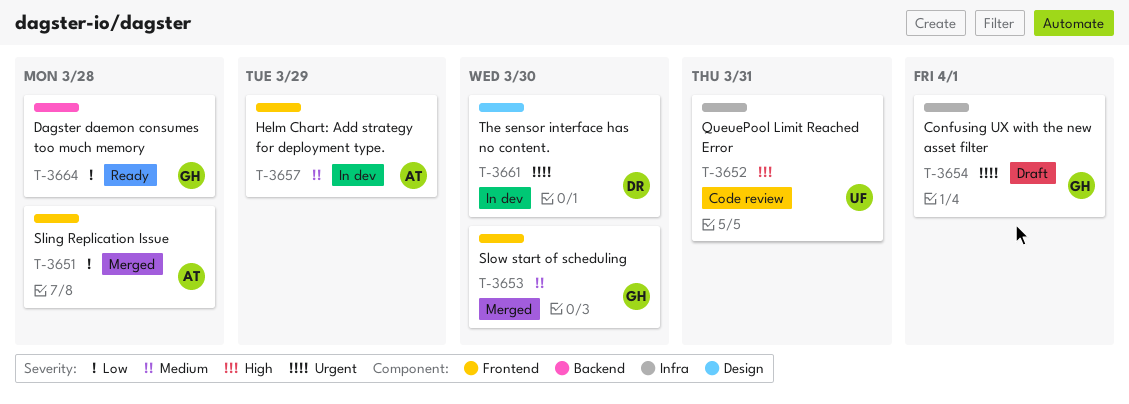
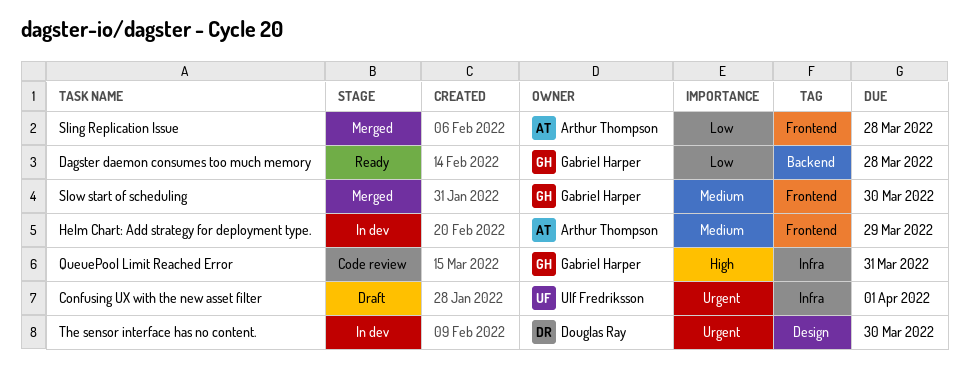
Confusing UX with the new asset filter, owner: Gabriel Harper -> Ulf Fredriksson
QueuePool Limit Reached Error, owner: Ulf Fredriksson -> Gabriel Harper

